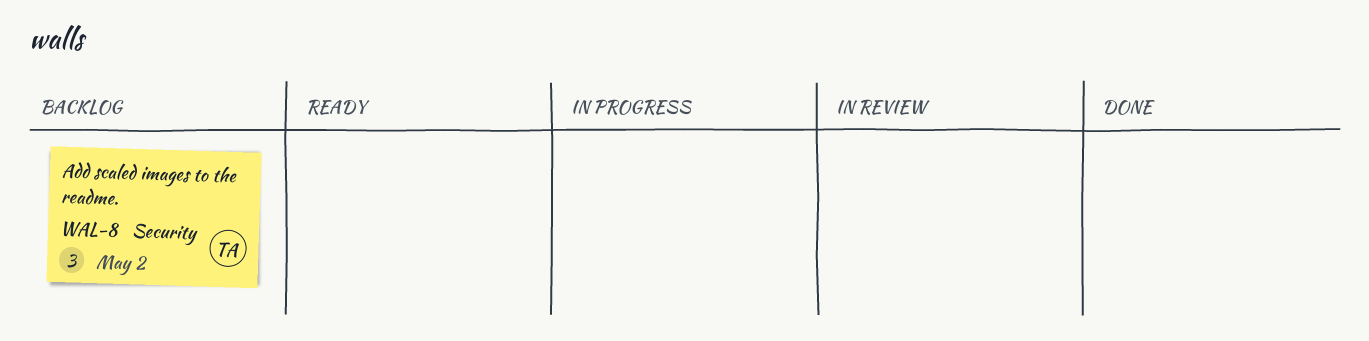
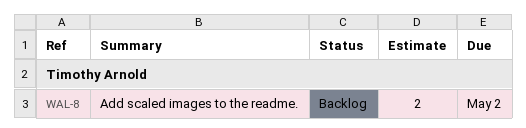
WAL-8, estimate: 3 -> 2

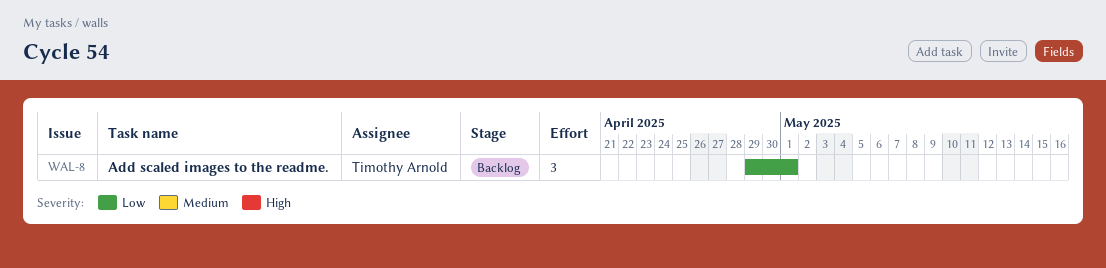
WAL-8, estimate: 2 -> 3
WAL-8, due: May 2 -> May 1

